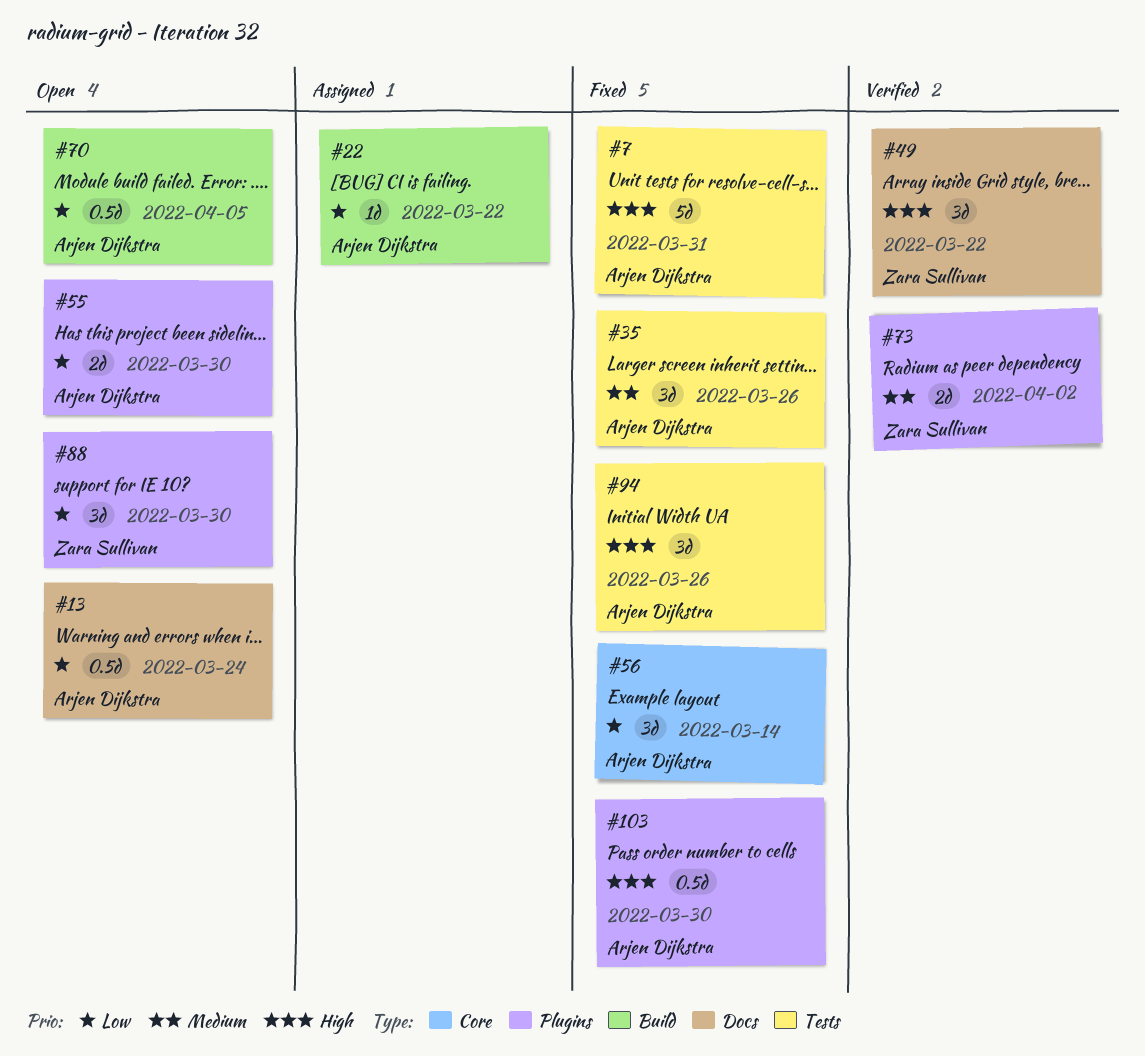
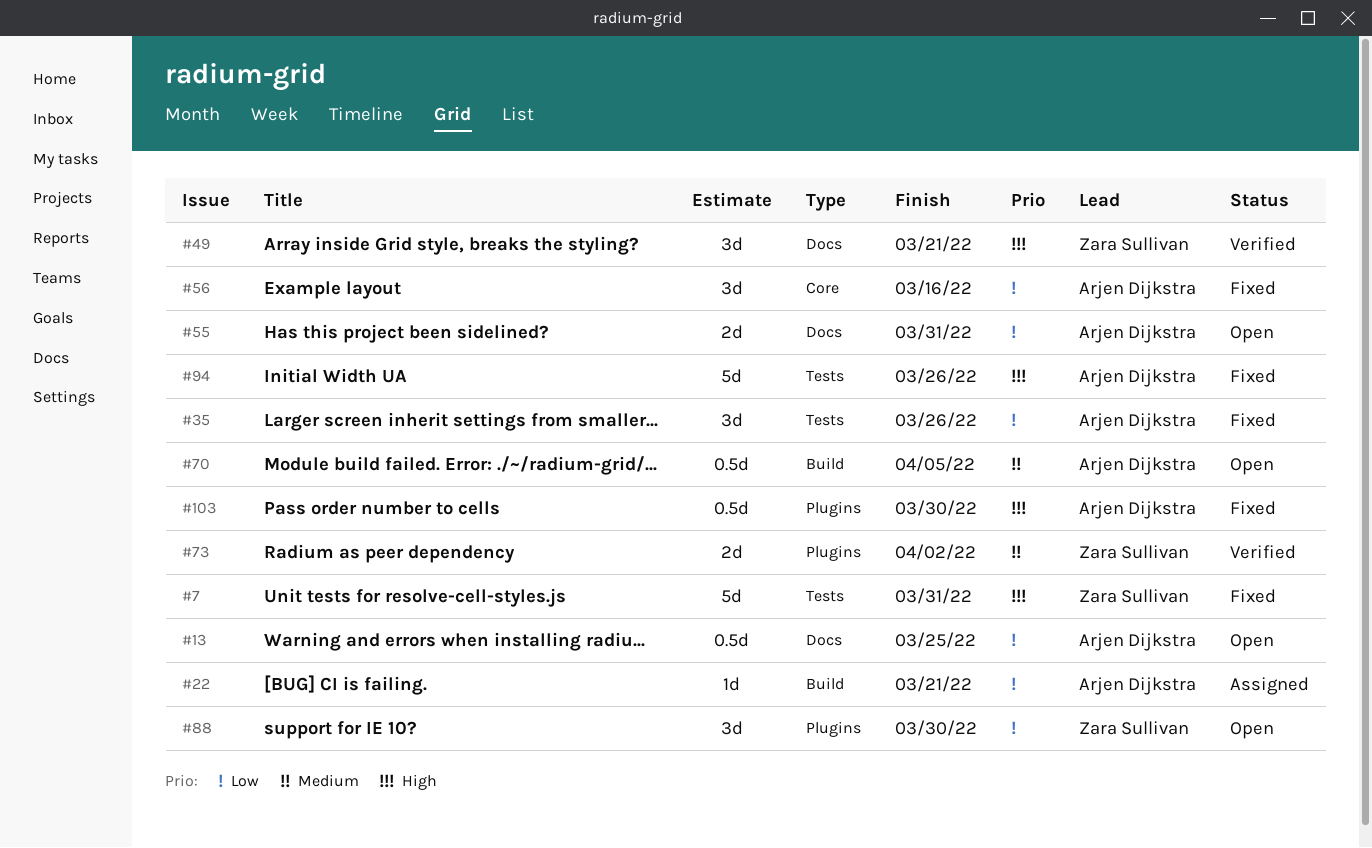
#7, owner: Arjen Dijkstra -> Zara Sullivan
#13, due: Mar 24 -> Mar 25
#22, due: Mar 22 -> Mar 21
#35, priority: Medium -> Low
#49, due: Mar 22 -> Mar 21
#55, label: Plugins -> Docs
#55, due: Mar 30 -> Mar 31
#56, due: Mar 14 -> Mar 16
#70, priority: Low -> Medium
#94, estimate: 3d -> 5d

